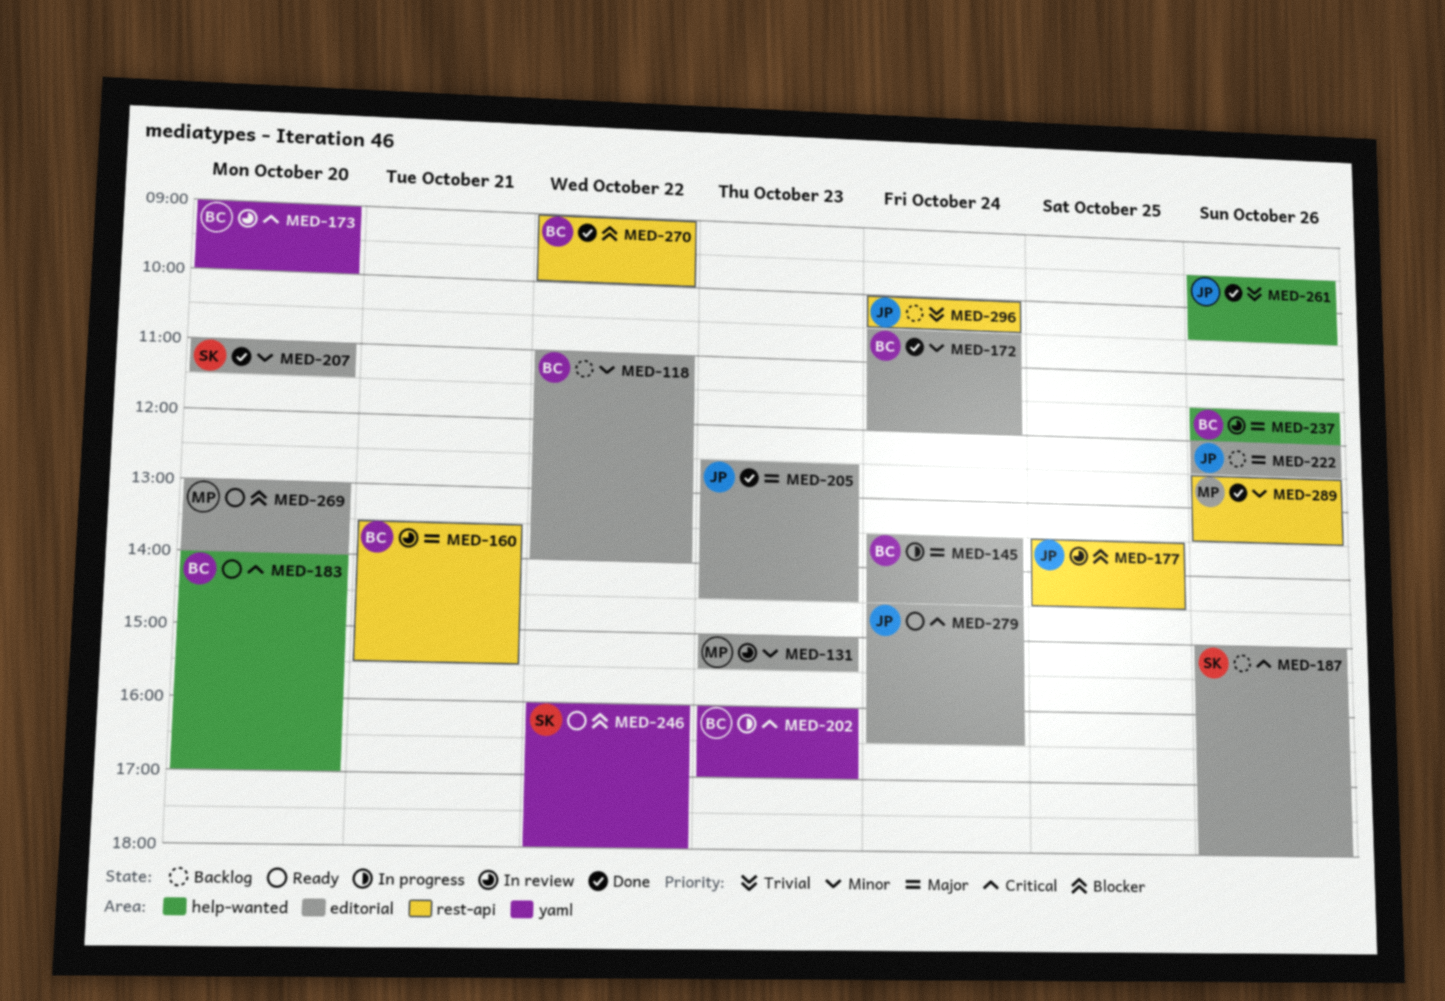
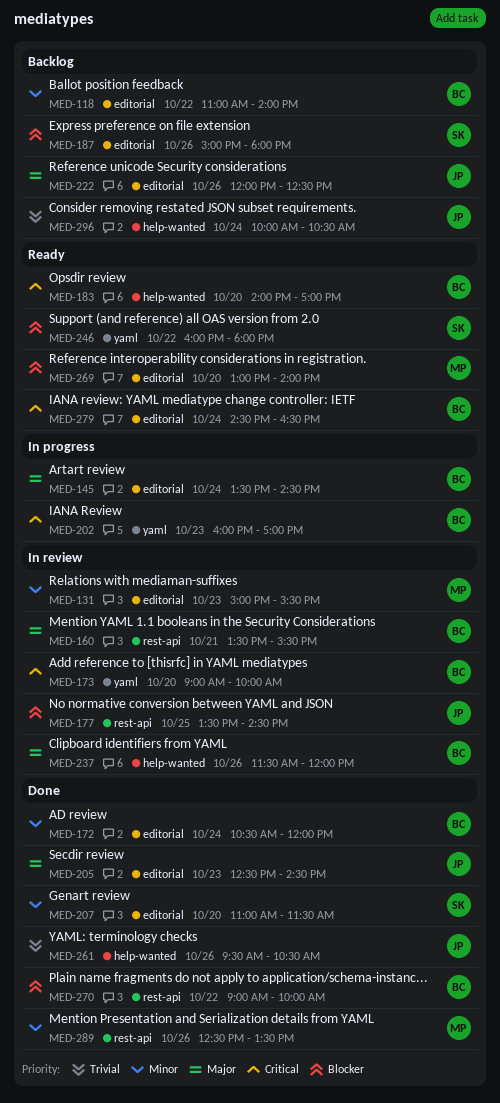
MED-187, priority: Critical -> Blocker
MED-279, owner: JP -> BC
MED-296, label: rest-api -> help-wanted

